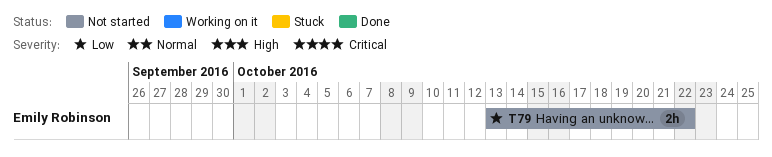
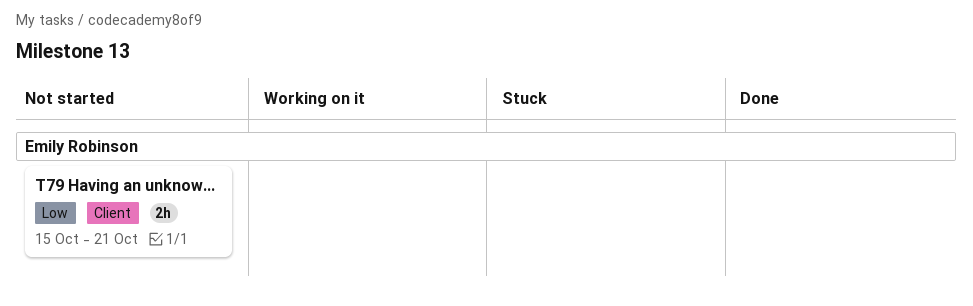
T79, start: Oct 13 -> Oct 15
T79, due: Oct 22 -> Oct 21

